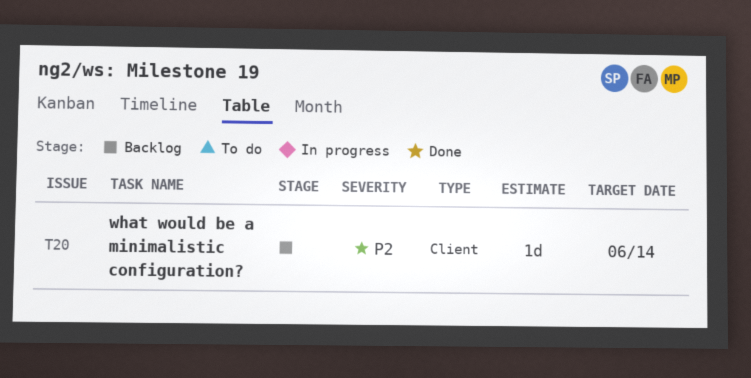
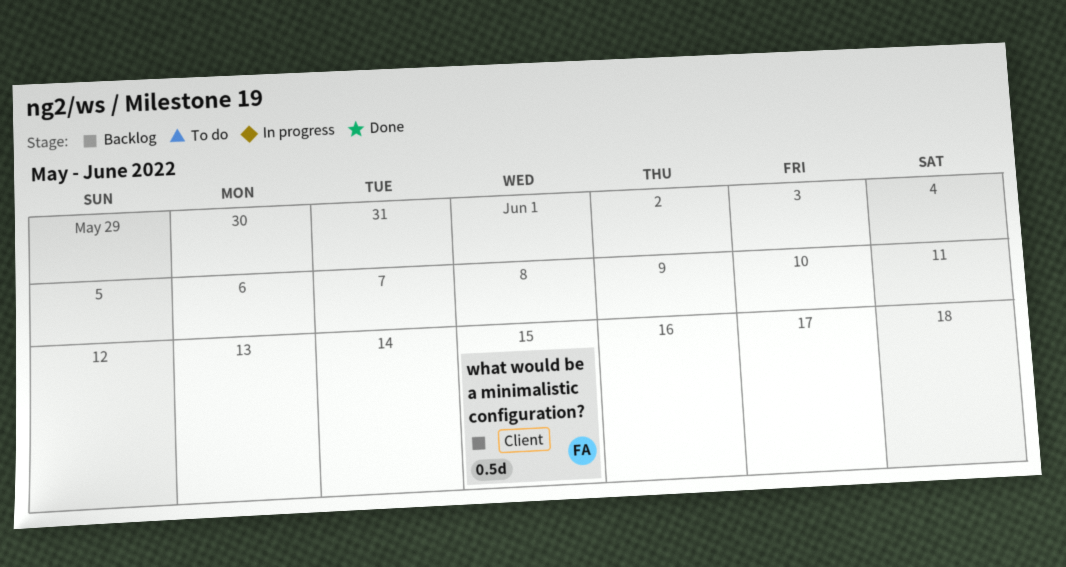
what would be a minimalistic configuration?, estimate: 1d -> 0.5d
what would be a minimalistic configuration?, due: Jun 14 -> Jun 15

